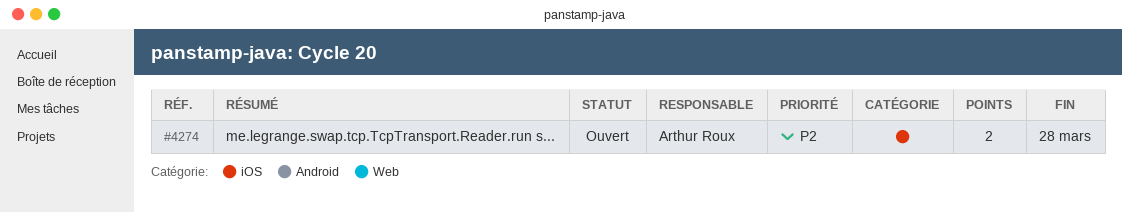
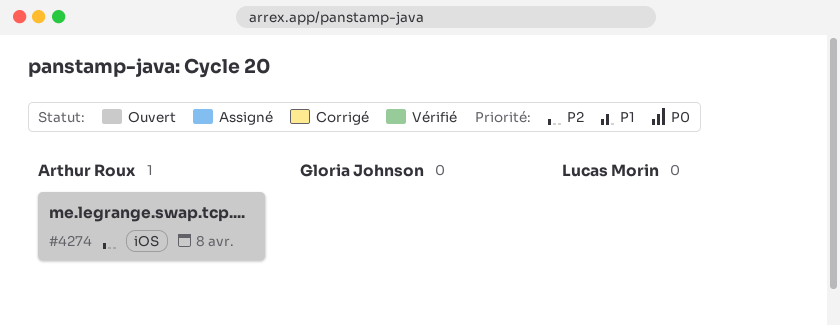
#4274, due: Mar 28 -> Apr 8

